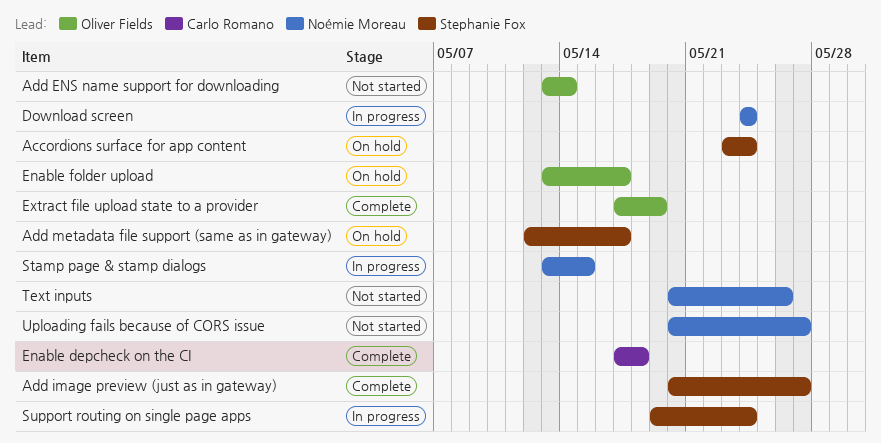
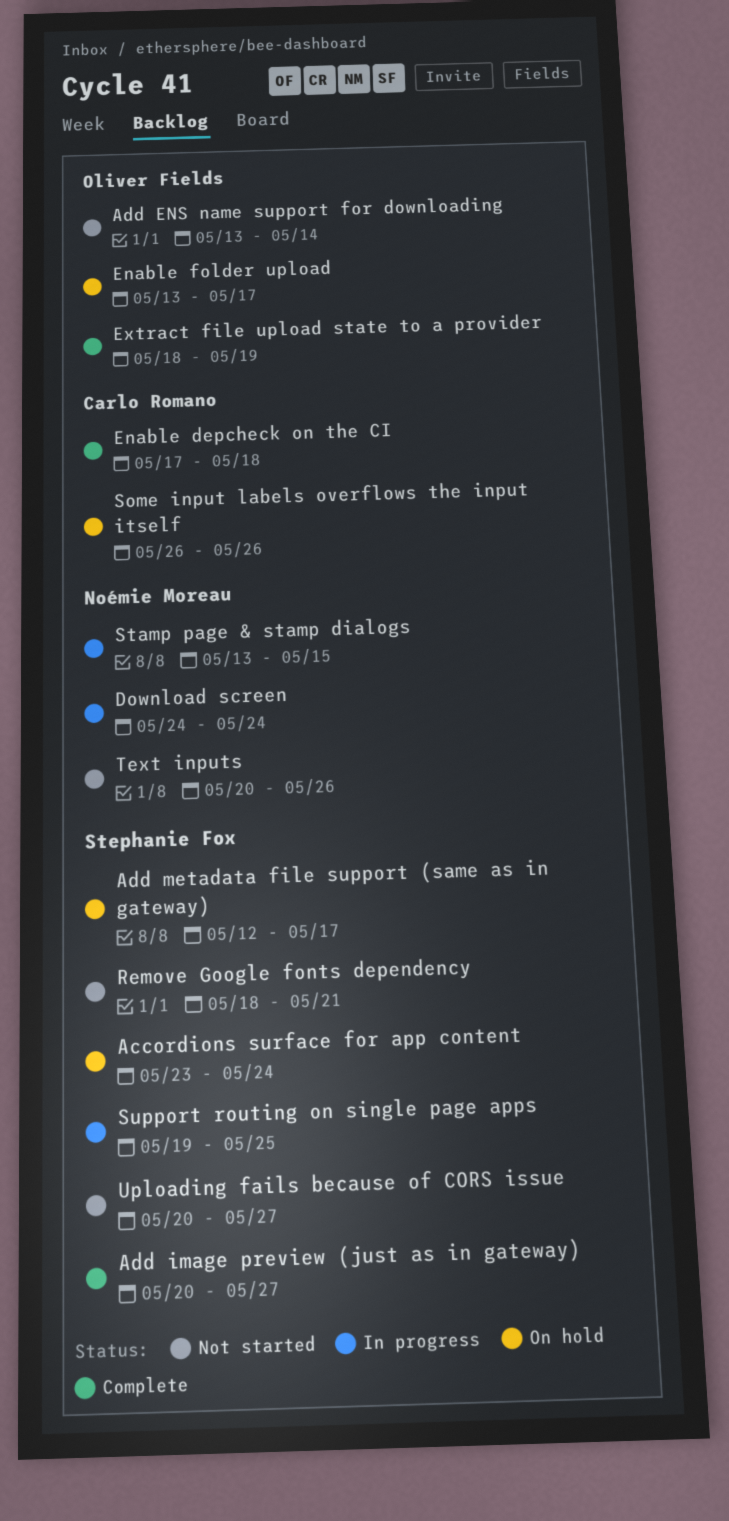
Extract file upload state to a provider, start: May 17 -> May 18
Remove Google fonts dependency: none -> present
Some input labels overflows the input itself: none -> present
Support routing on single page apps, due: May 24 -> May 25
Uploading fails because of CORS issue, owner: Noémie Moreau -> Stephanie Fox

